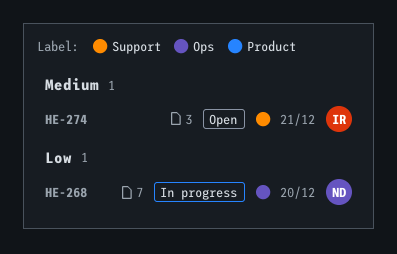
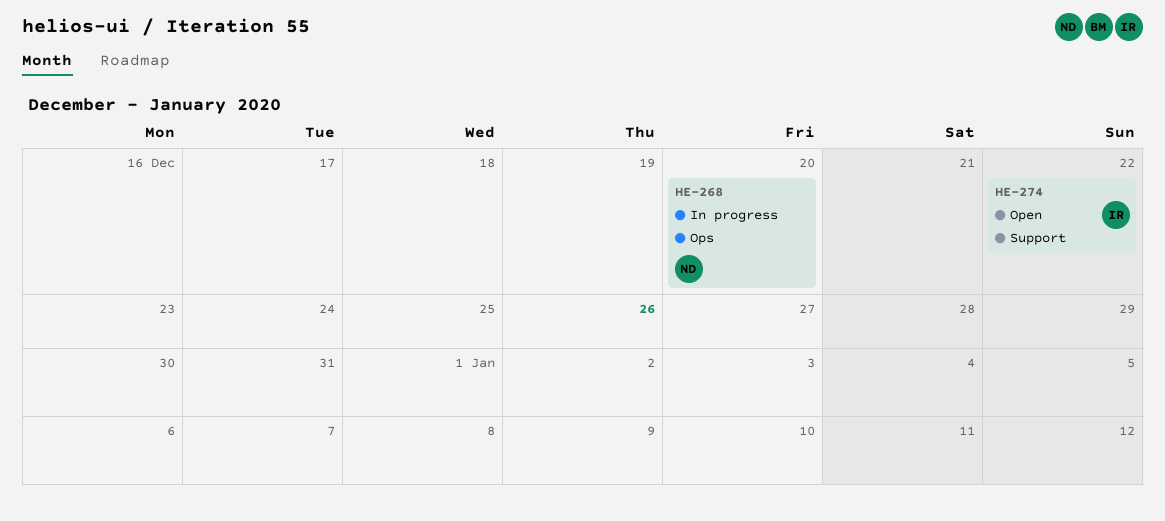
HE-274, due: Dec 21 -> Dec 22

